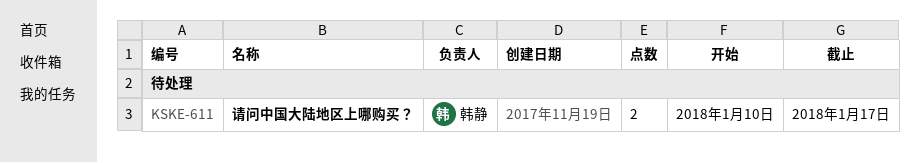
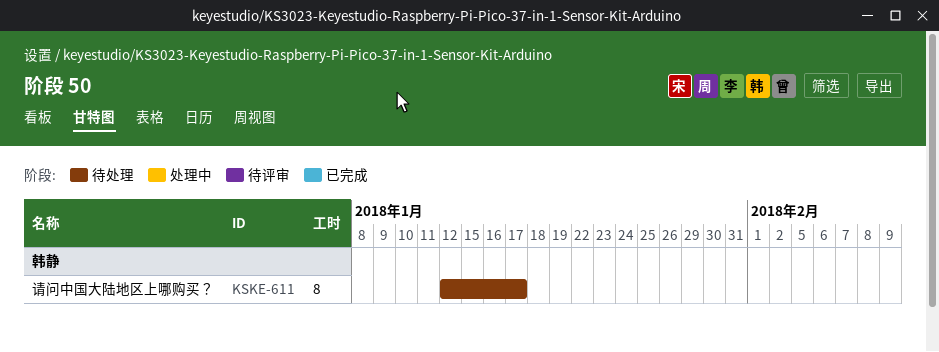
KSKE-611, estimate: 2 -> 8
KSKE-611, start: Jan 10 -> Jan 12

